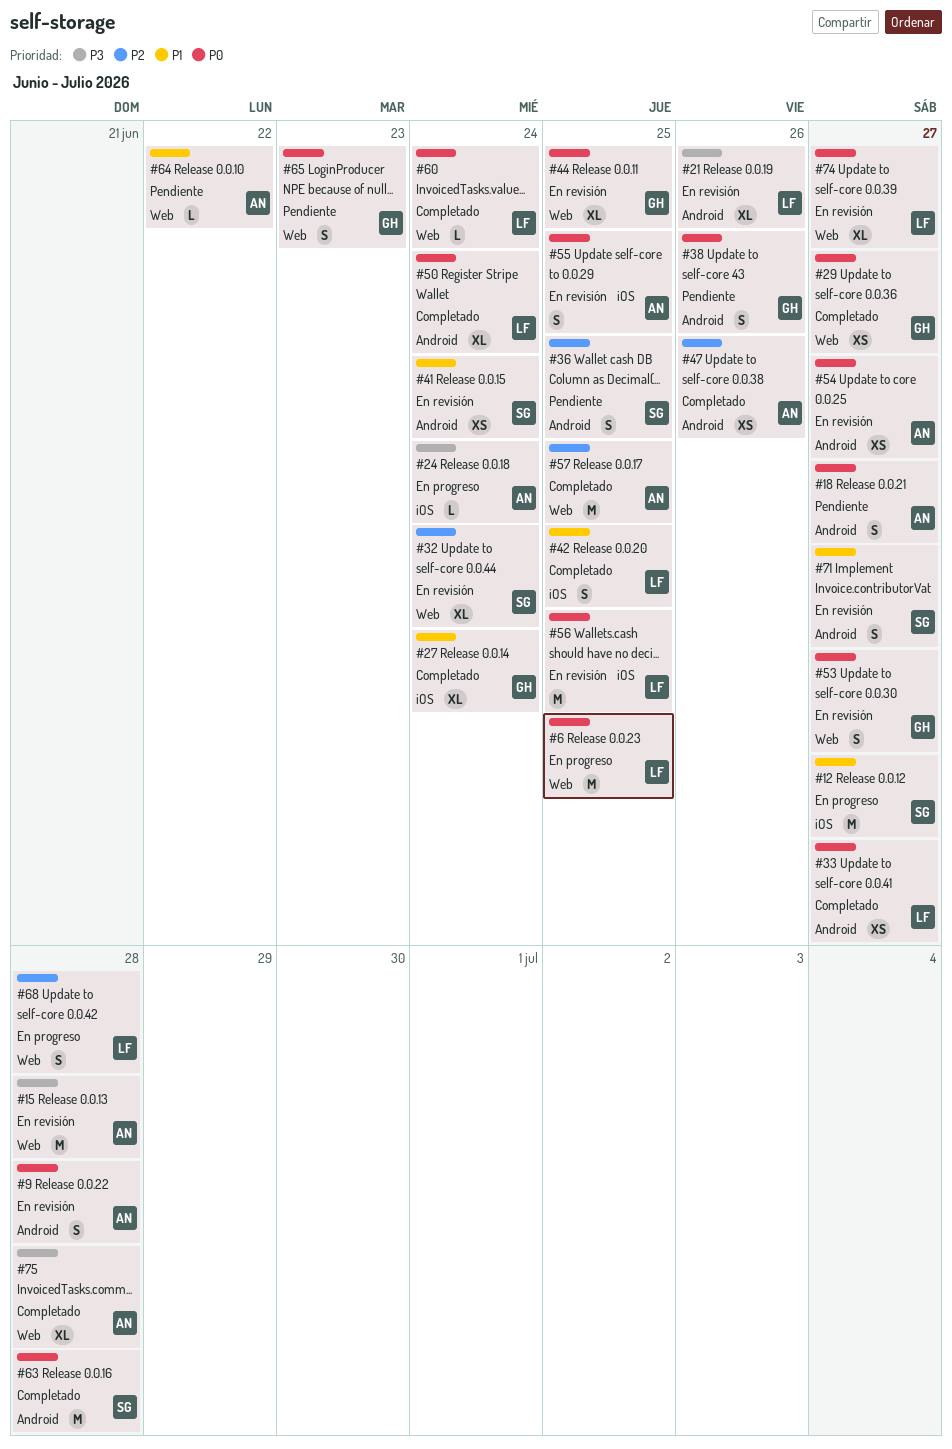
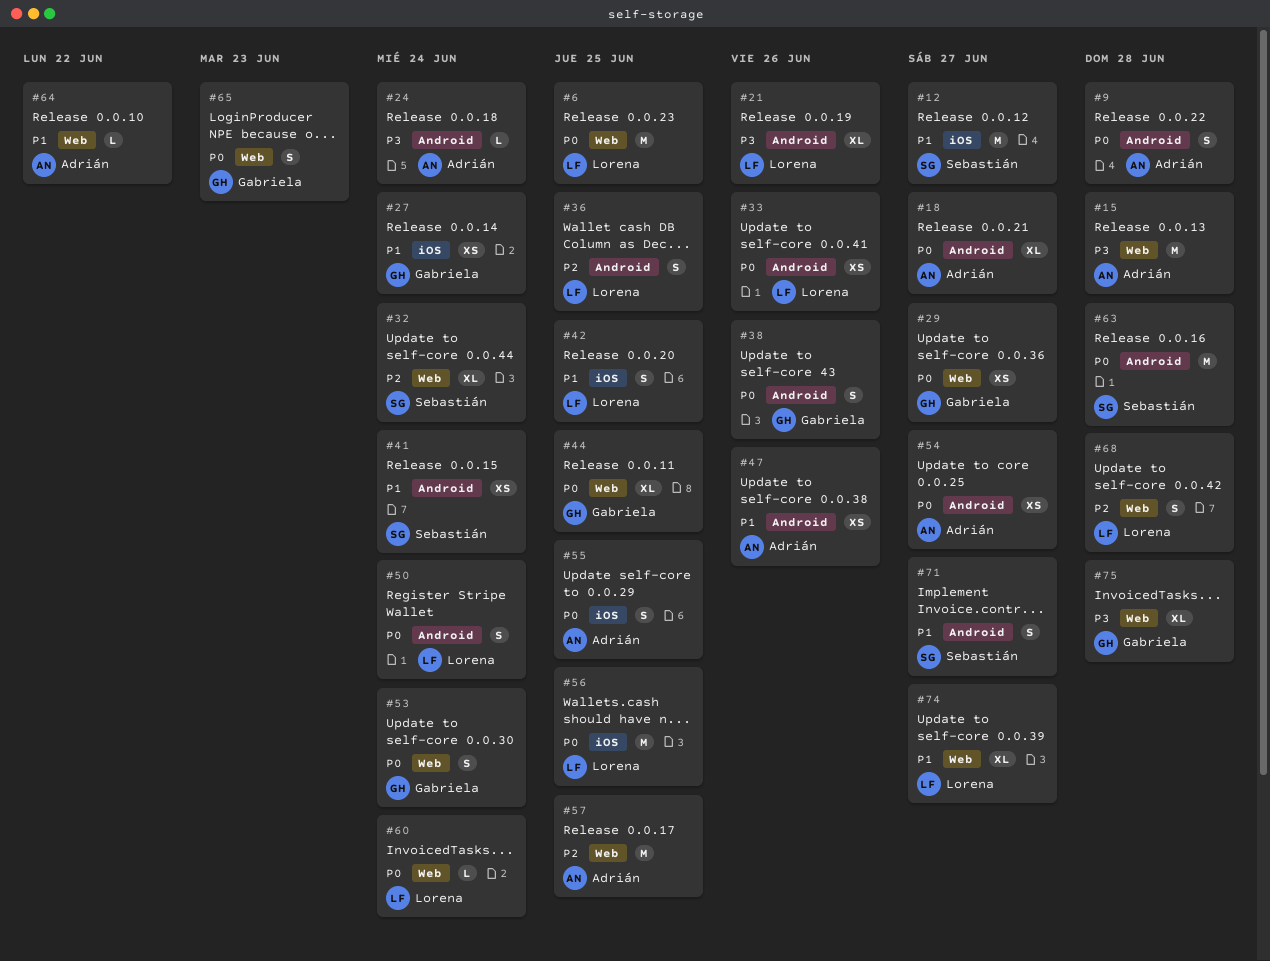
#18, estimate: S -> XL
#24, label: iOS -> Android
#27, estimate: XL -> XS
#33, due: Jun 27 -> Jun 26
#36, owner: Sebastián -> Lorena
#47, priority: P2 -> P1
#50, estimate: XL -> S
#53, due: Jun 27 -> Jun 24
#74, priority: P0 -> P1
#75, owner: Adrián -> Gabriela

